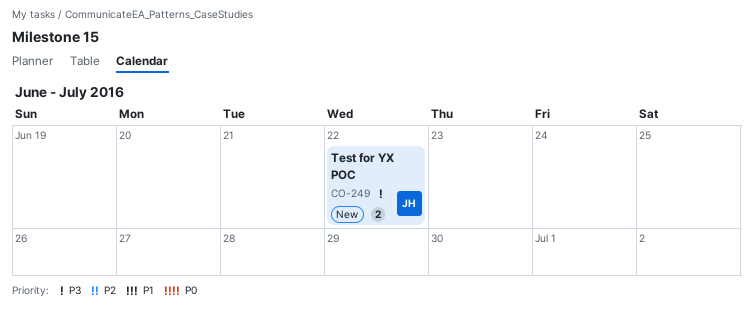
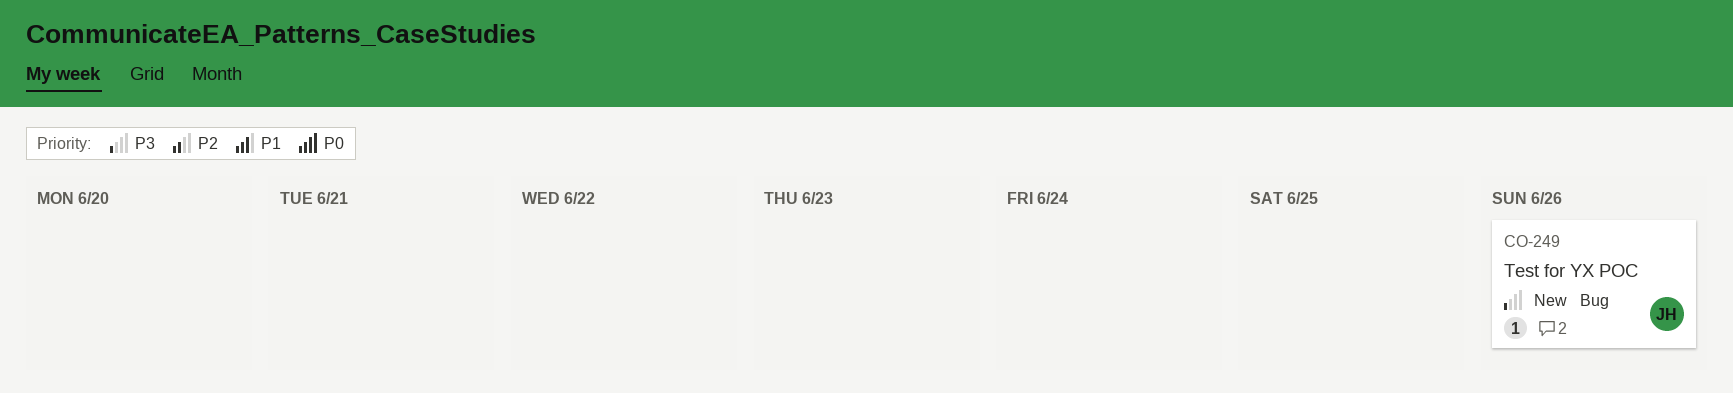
CO-249, estimate: 2 -> 1
CO-249, due: Jun 22 -> Jun 26

